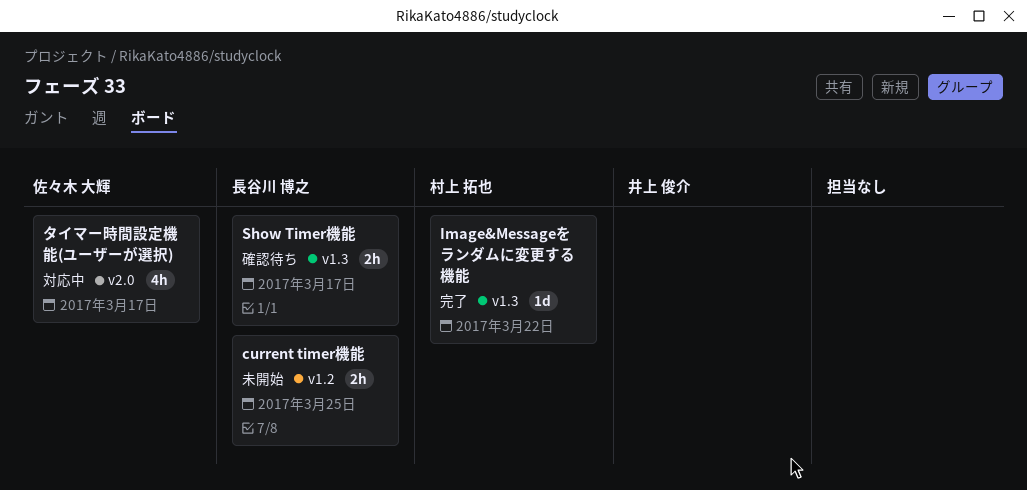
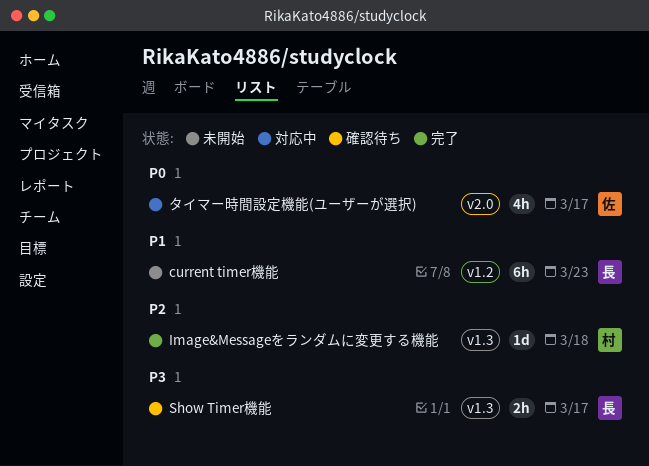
current timer機能, estimate: 2h -> 6h
current timer機能, due: Mar 25 -> Mar 23
Image&Messageをランダムに変更する機能, due: Mar 22 -> Mar 18

